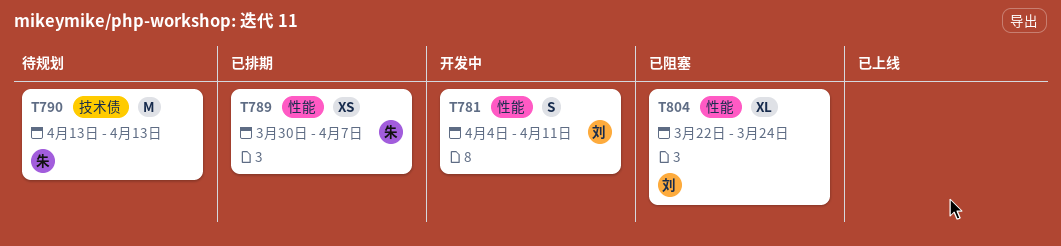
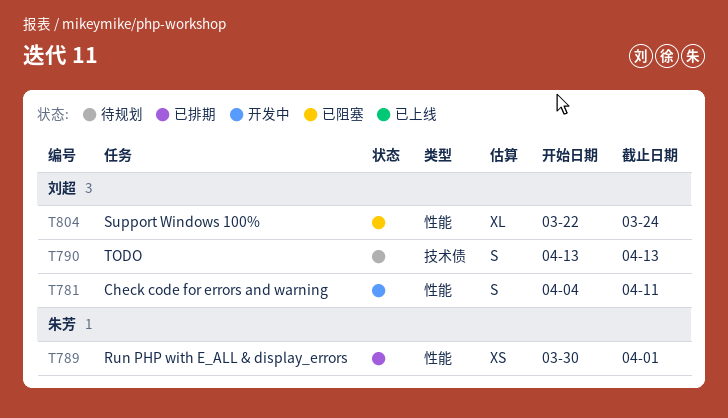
T789, due: Apr 7 -> Apr 1
T790, owner: 朱芳 -> 刘超
T790, estimate: M -> S

